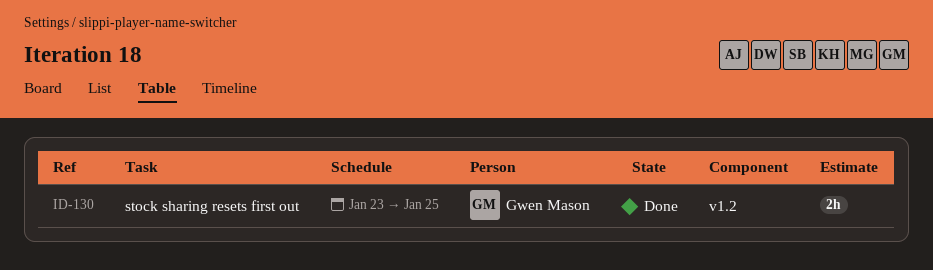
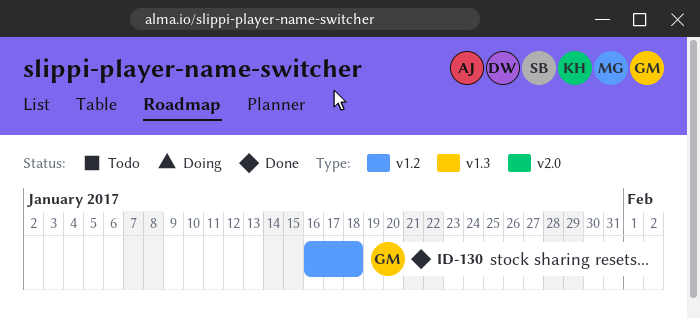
ID-130, start: Jan 23 -> Jan 16
ID-130, due: Jan 25 -> Jan 18

